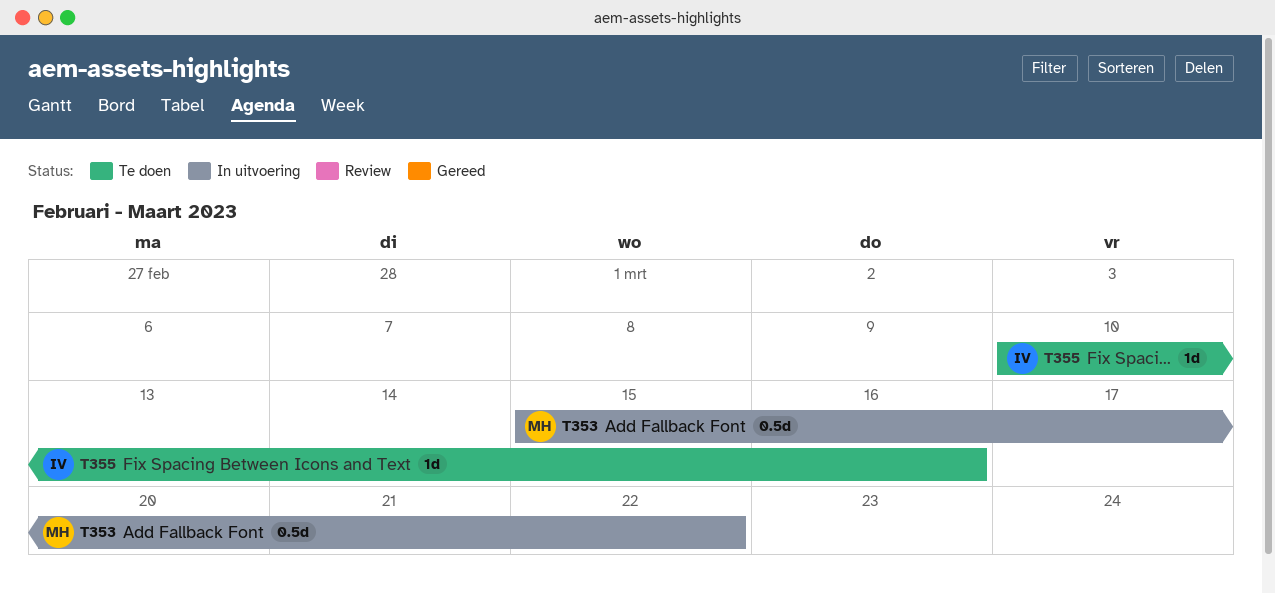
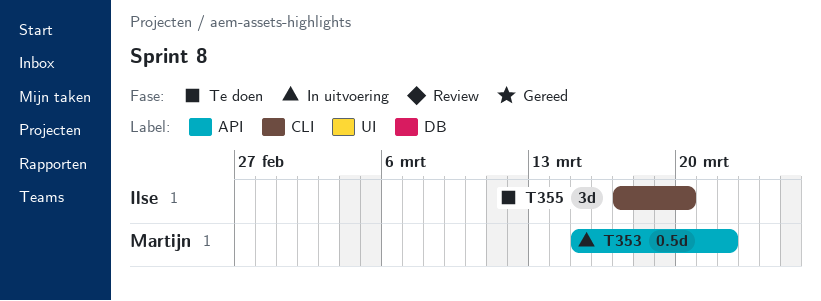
T355, estimate: 1d -> 3d
T355, start: Mar 10 -> Mar 17
T355, due: Mar 16 -> Mar 20

